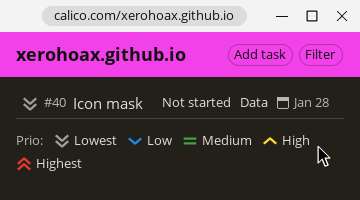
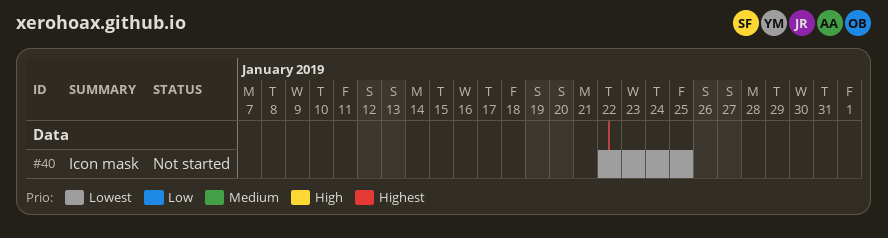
#40, due: Jan 28 -> Jan 25

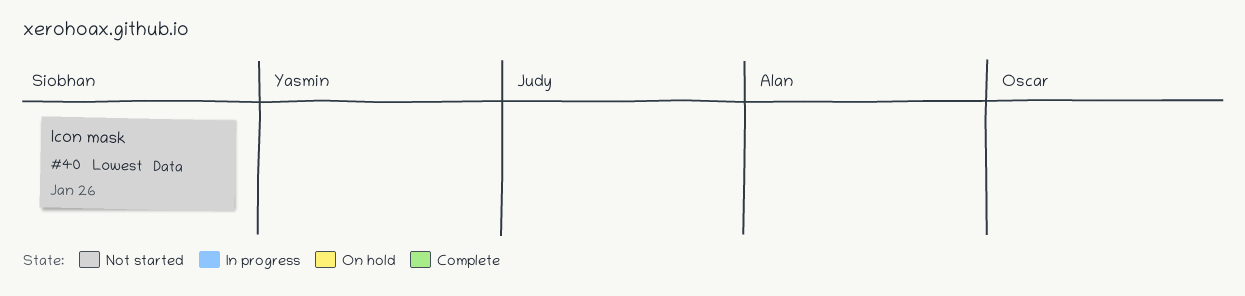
#40, due: Jan 25 -> Jan 26

